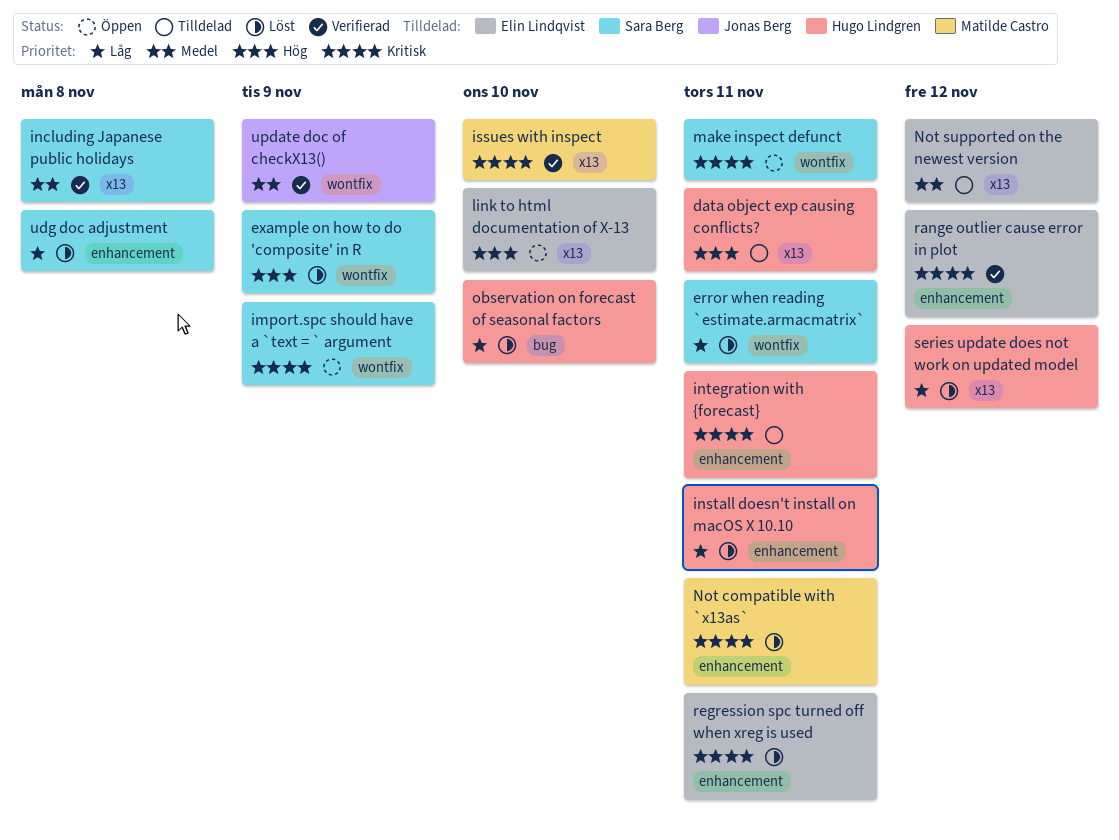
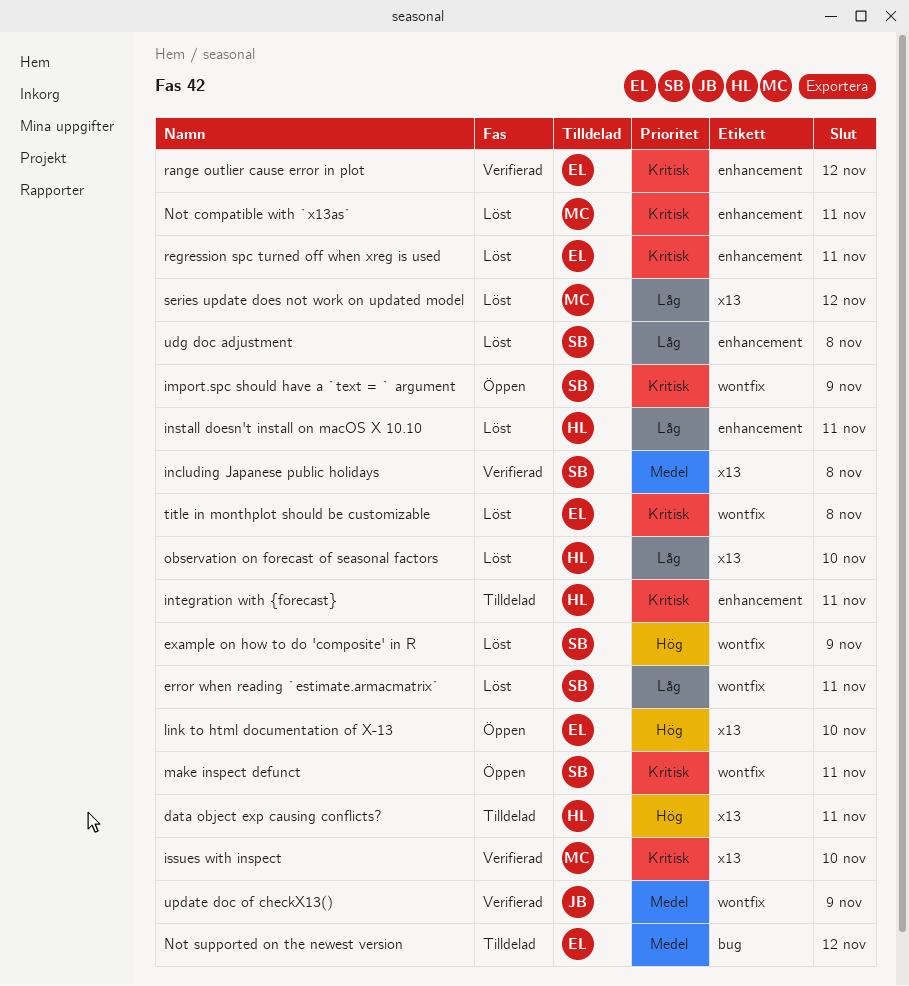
Not supported on the newest version, label: x13 -> bug
observation on forecast of seasonal factors, label: bug -> x13
series update does not work on updated model, owner: Hugo Lindgren -> Matilde Castro
title in monthplot should be customizable: none -> present

